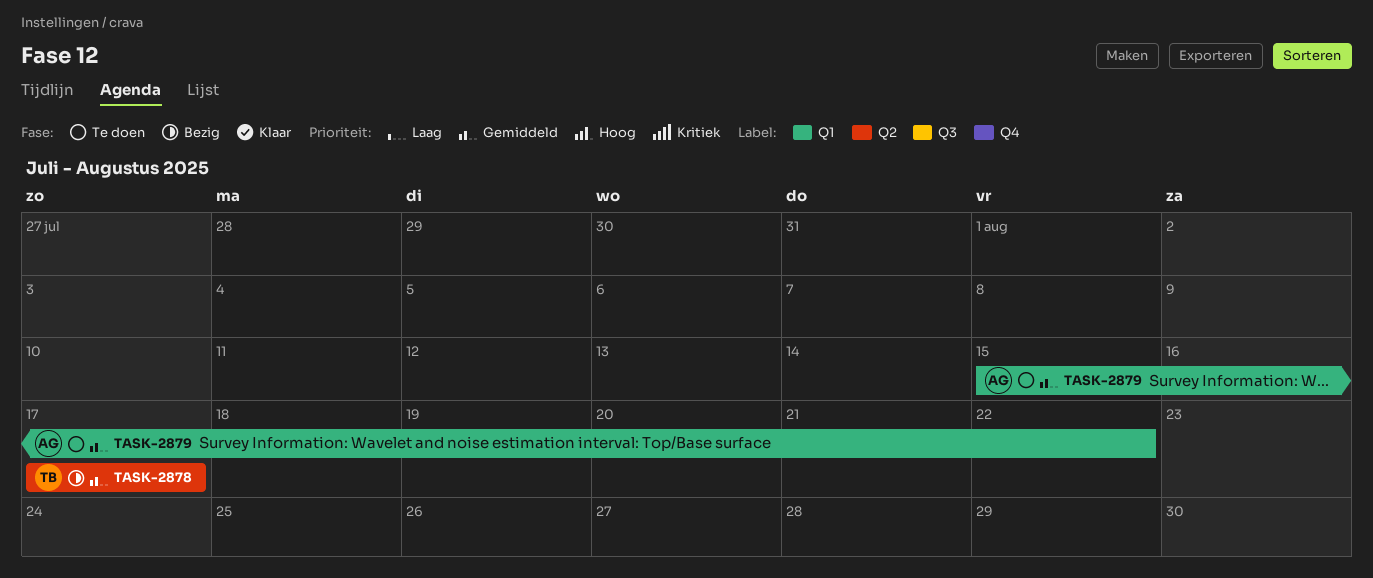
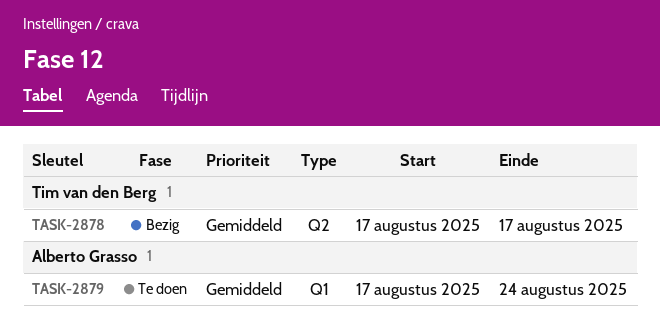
TASK-2879, start: Aug 15 -> Aug 17
TASK-2879, due: Aug 22 -> Aug 24

